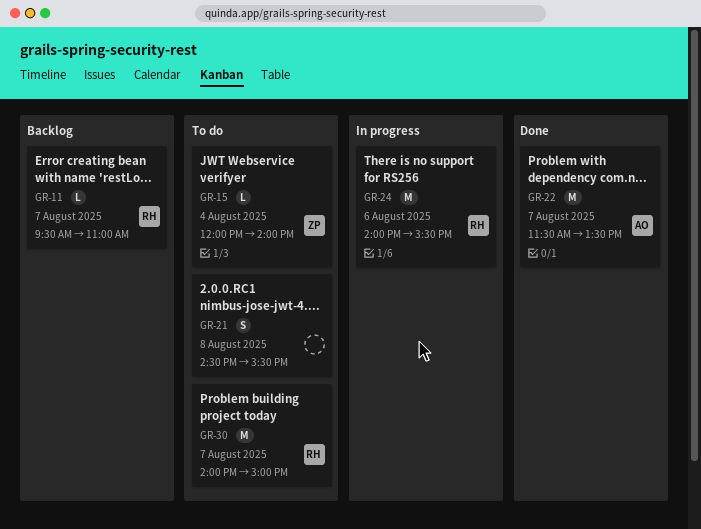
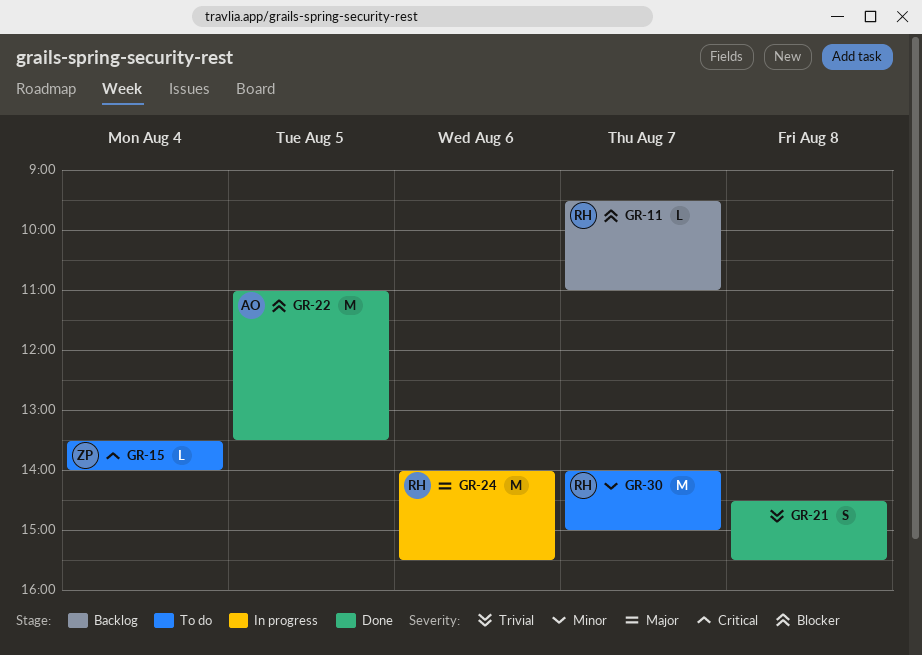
GR-15, begins: 12:00 -> 13:30
GR-21, status: To do -> Done
GR-22, day: Aug 7 -> Aug 5
GR-22, begins: 11:30 -> 11:00

